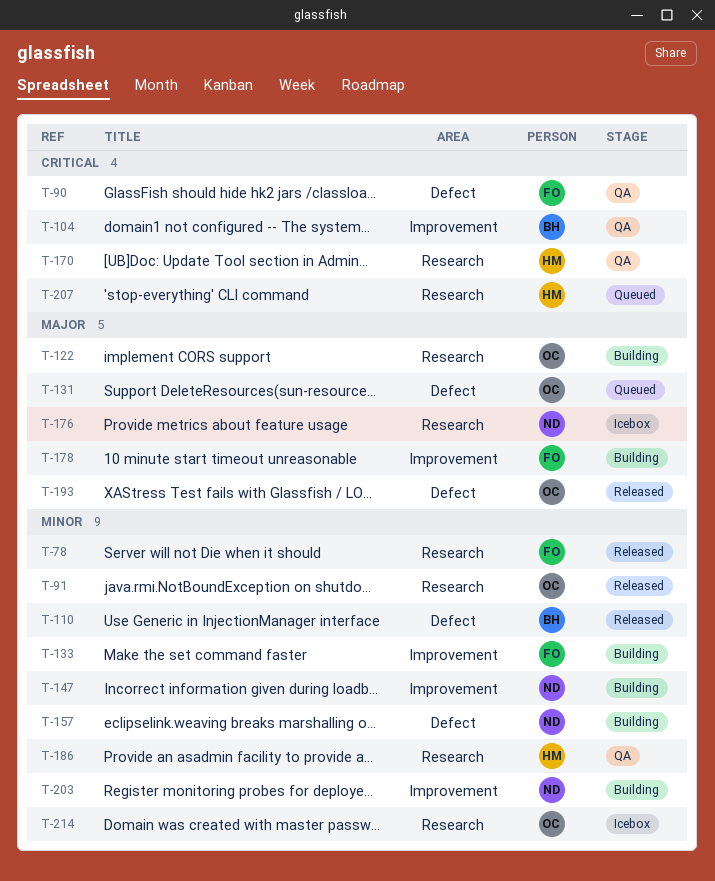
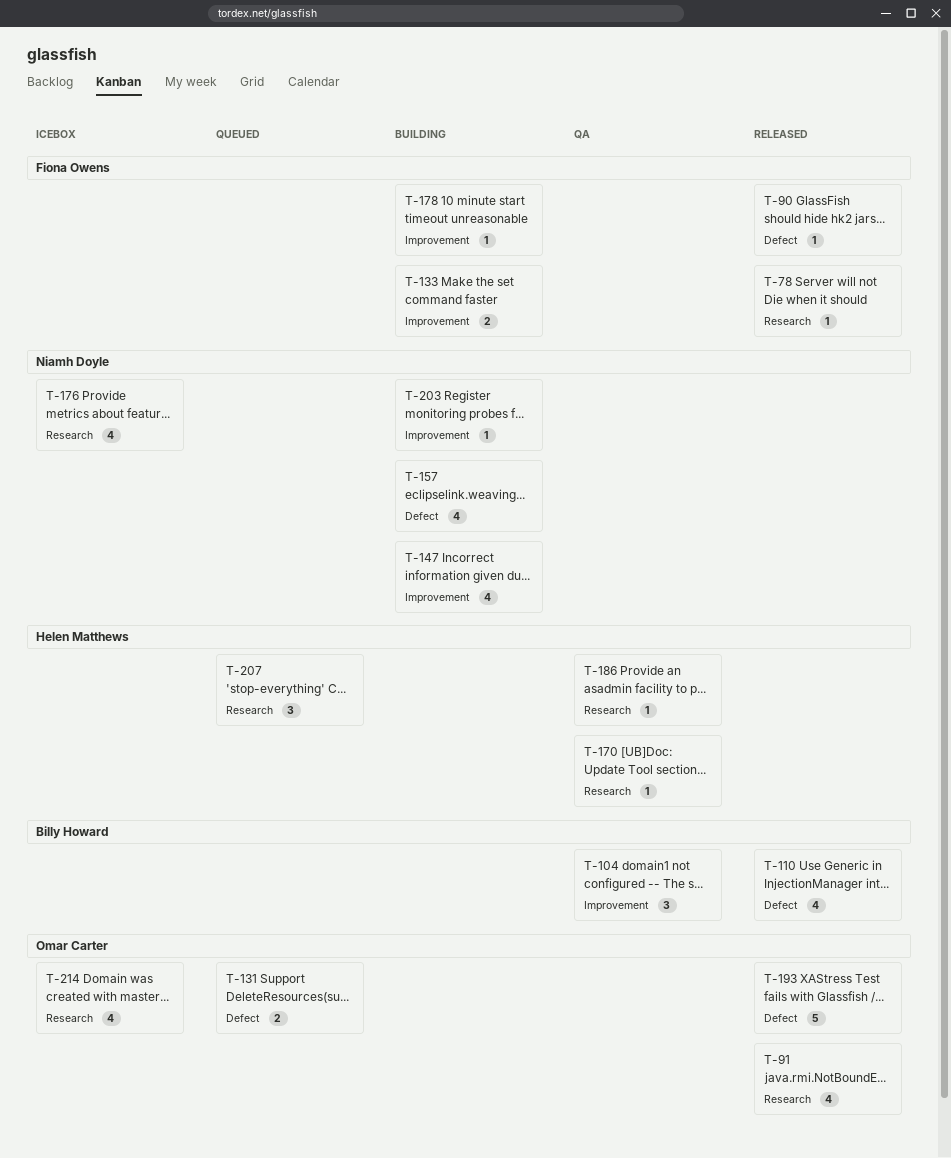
T-90, status: QA -> Released
T-122: present -> none

